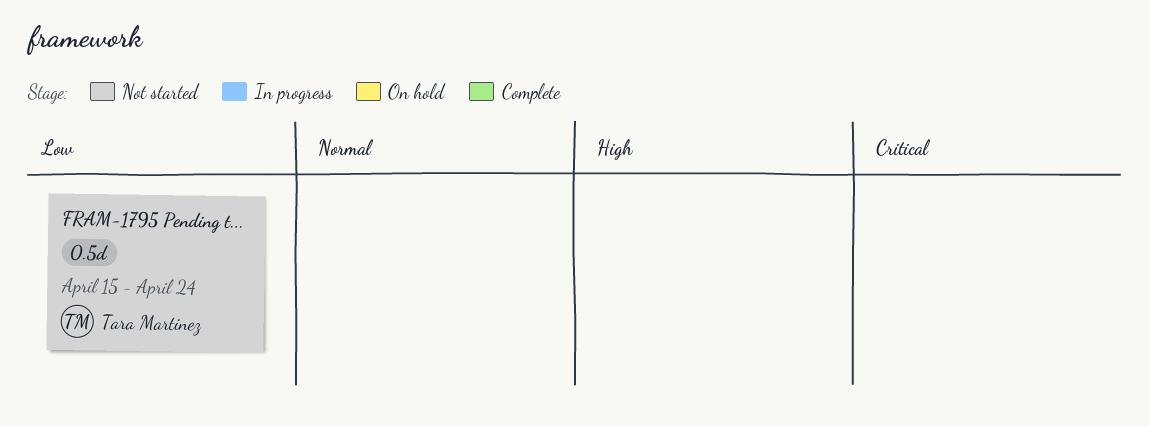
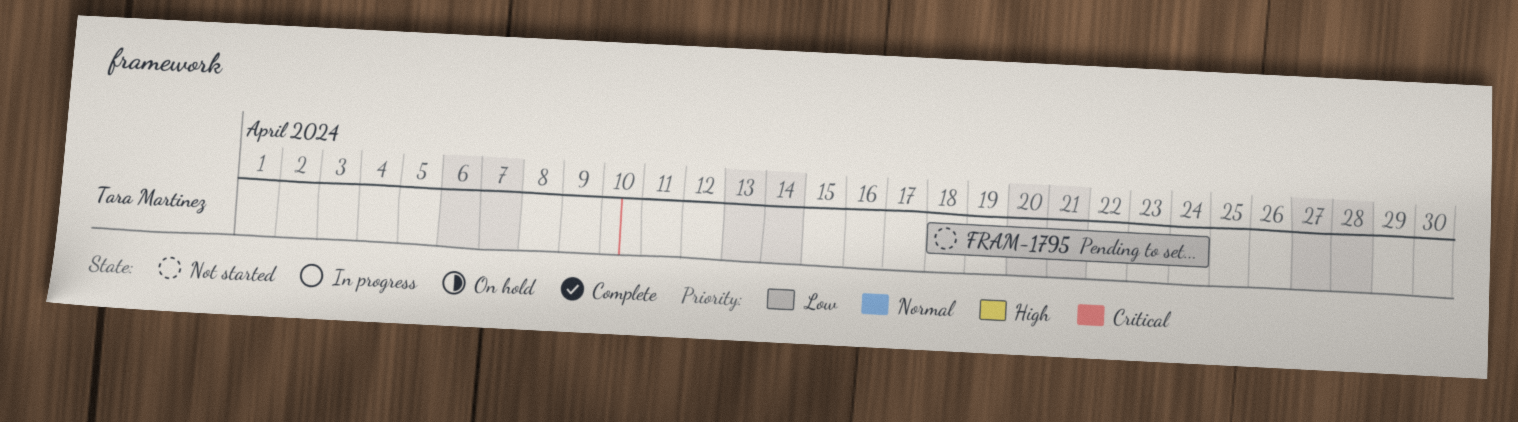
FRAM-1795, start: Apr 15 -> Apr 18

